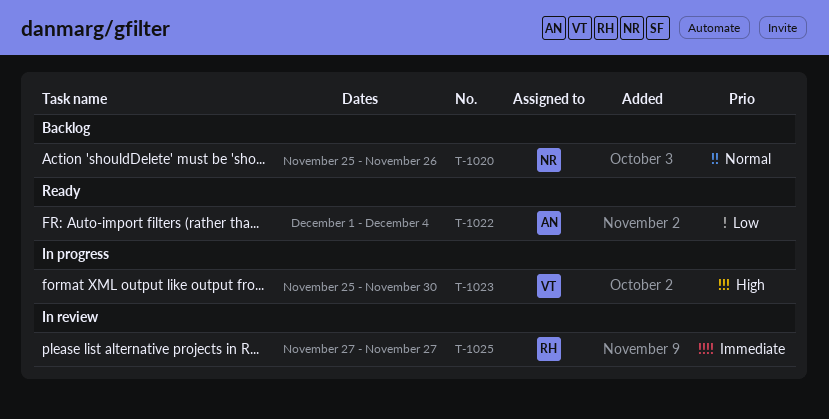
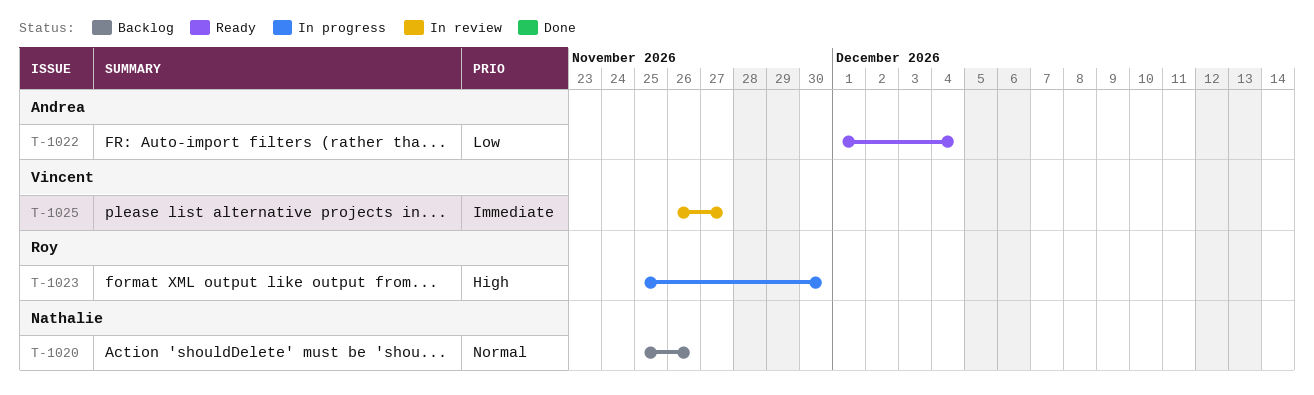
T-1023, owner: Vincent -> Roy
T-1025, owner: Roy -> Vincent
T-1025, start: Nov 27 -> Nov 26

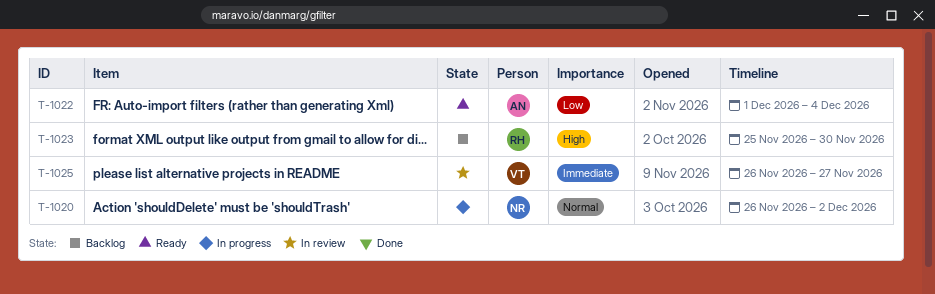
T-1020, status: Backlog -> In progress
T-1020, start: Nov 25 -> Nov 26
T-1020, due: Nov 26 -> Dec 2
T-1023, status: In progress -> Backlog

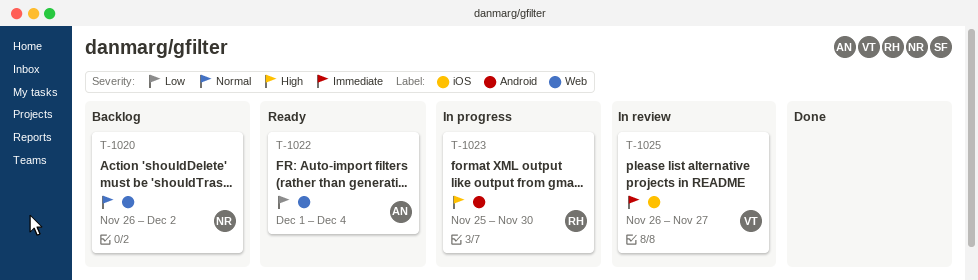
T-1020, status: In progress -> Backlog
T-1023, status: Backlog -> In progress

